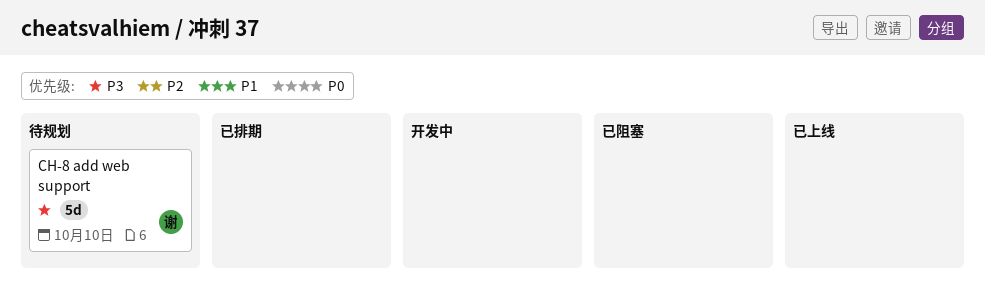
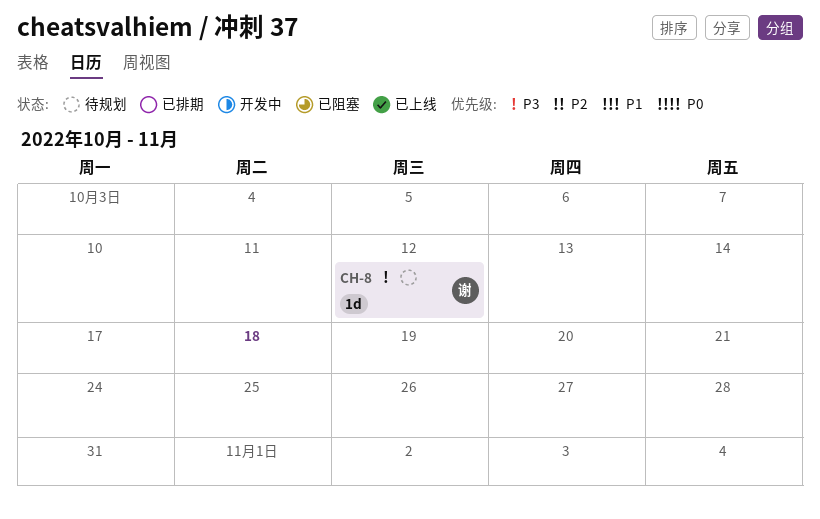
CH-8, estimate: 5d -> 1d
CH-8, due: Oct 10 -> Oct 12

